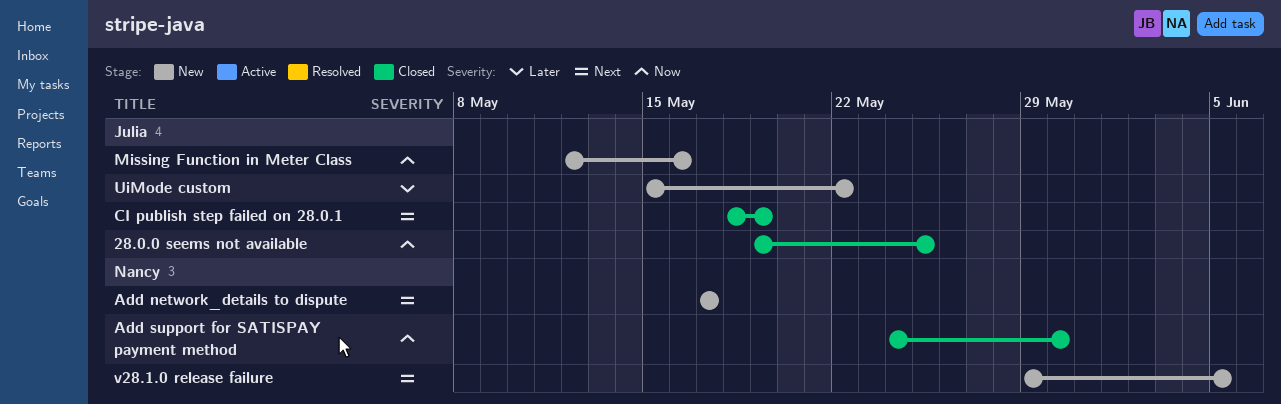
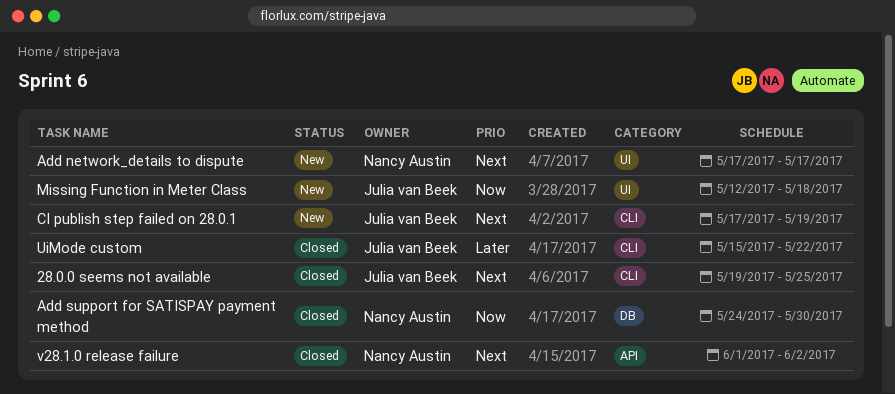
28.0.0 seems not available, priority: Now -> Next
CI publish step failed on 28.0.1, status: Closed -> New
CI publish step failed on 28.0.1, start: May 18 -> May 17
Missing Function in Meter Class, due: May 16 -> May 18
UiMode custom, status: New -> Closed
v28.1.0 release failure, status: New -> Closed
v28.1.0 release failure, start: May 29 -> Jun 1
v28.1.0 release failure, due: Jun 5 -> Jun 2

